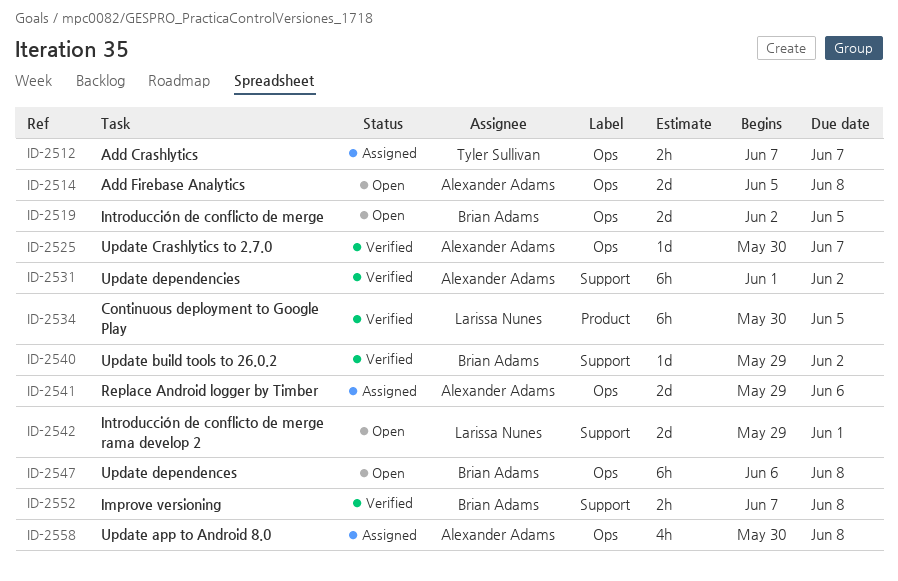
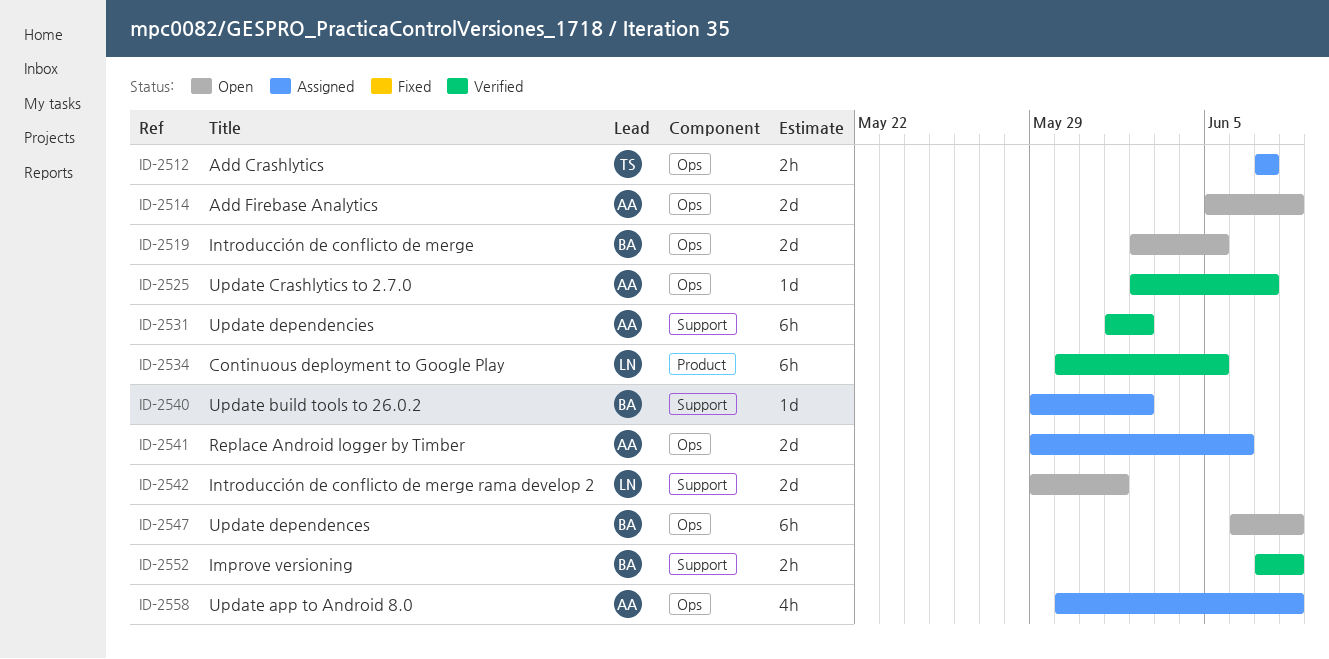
ID-2525, start: May 30 -> Jun 2
ID-2540, status: Verified -> Assigned

